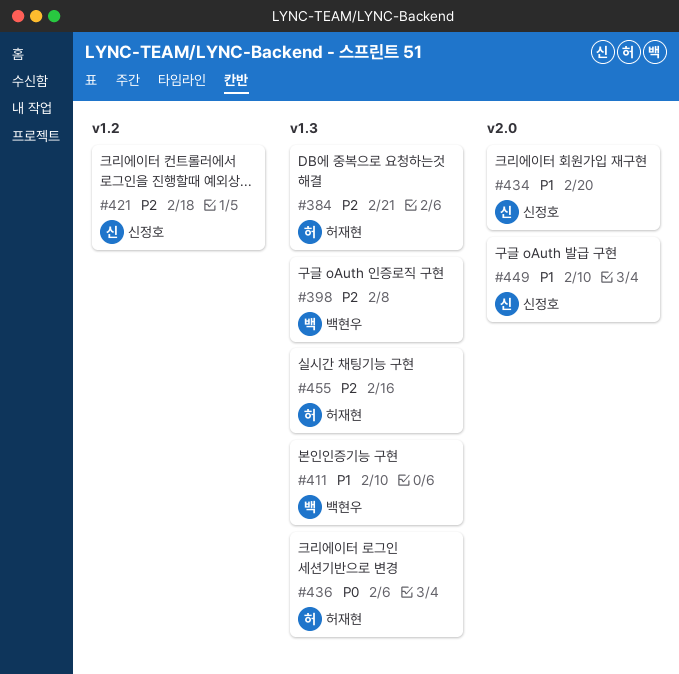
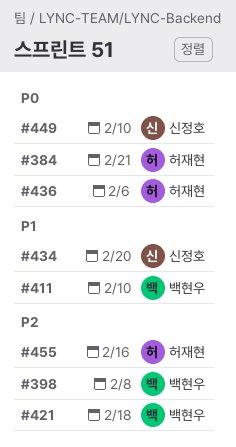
#384, priority: P2 -> P0
#421, owner: 신정호 -> 백현우
#449, priority: P1 -> P0

